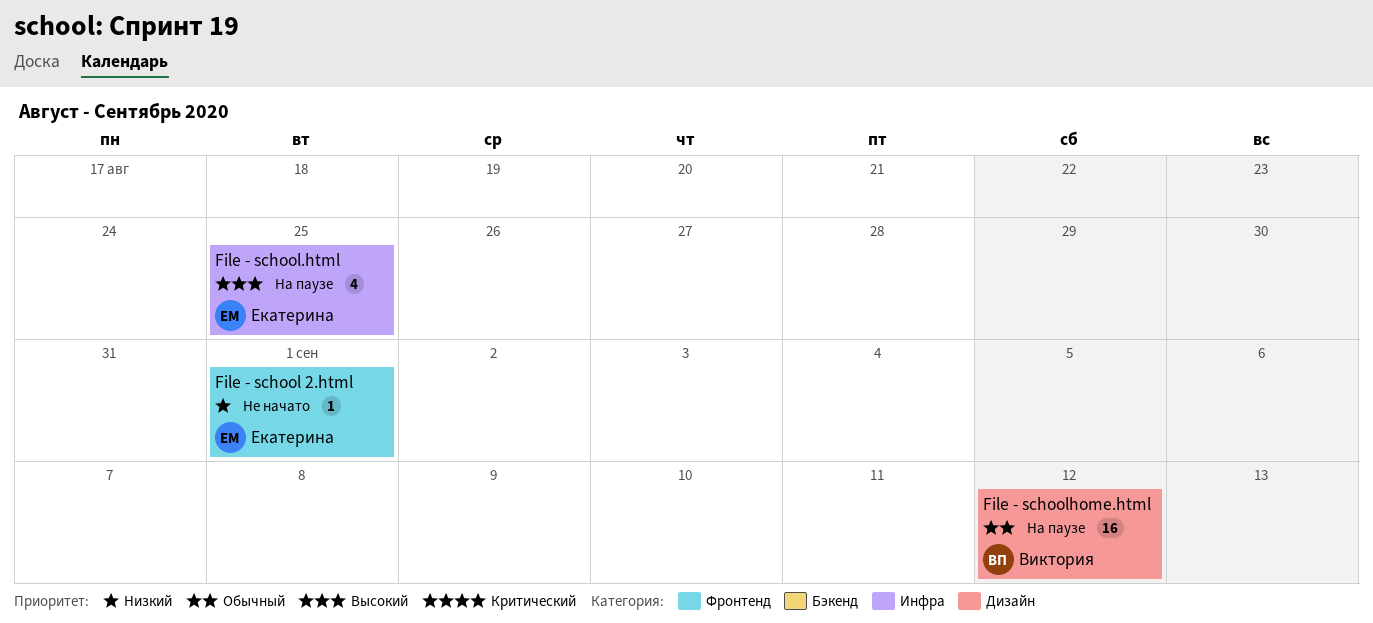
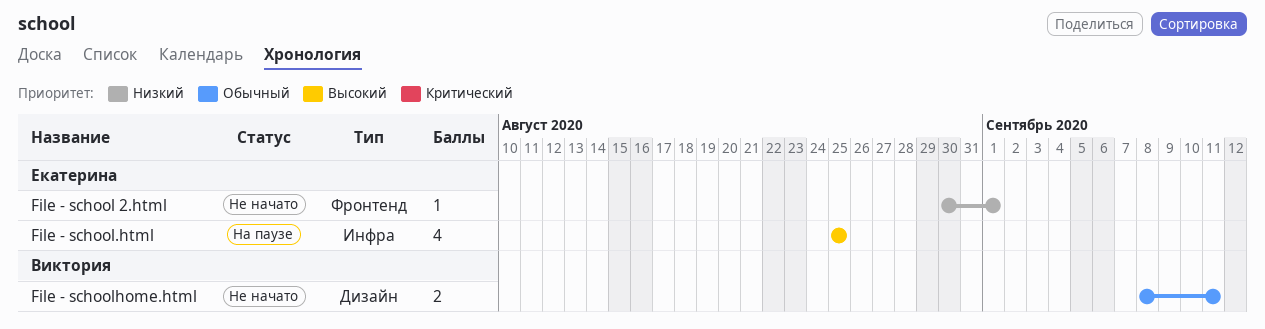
File - schoolhome.html, status: На паузе -> Не начато
File - schoolhome.html, estimate: 16 -> 2
File - schoolhome.html, due: Sep 12 -> Sep 11

